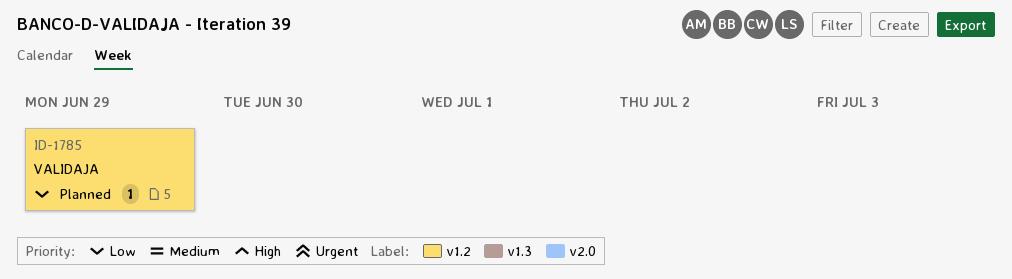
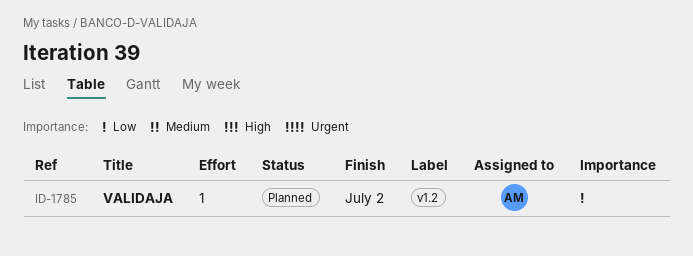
ID-1785, due: Jun 29 -> Jul 2

